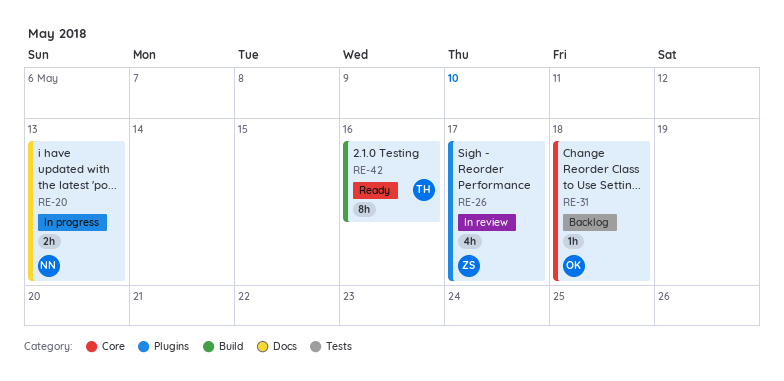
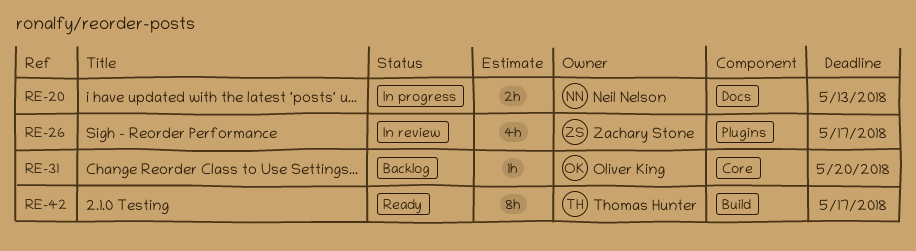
RE-31, due: May 18 -> May 20
RE-42, due: May 16 -> May 17

